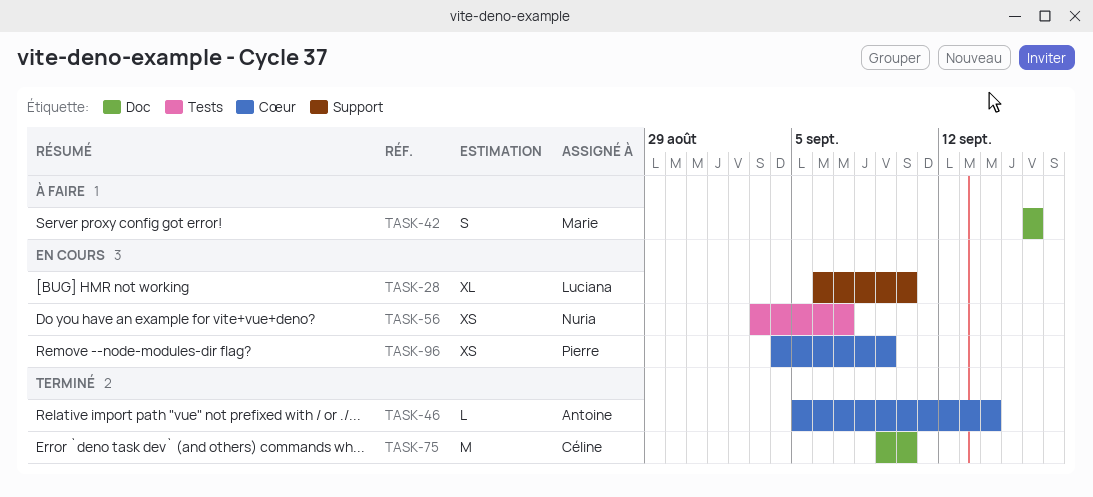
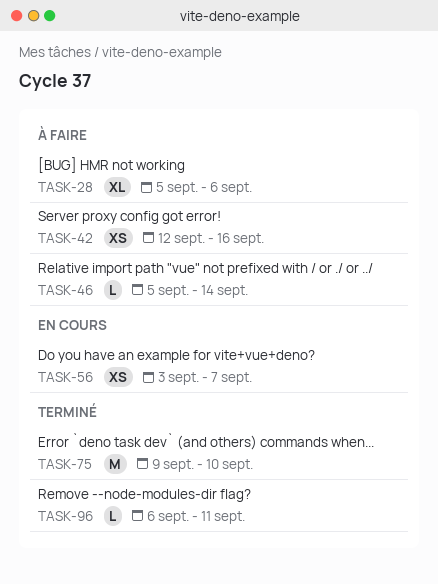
TASK-28, status: En cours -> À faire
TASK-28, start: Sep 6 -> Sep 5
TASK-28, due: Sep 10 -> Sep 6
TASK-42, estimate: S -> XS
TASK-42, start: Sep 16 -> Sep 12
TASK-46, status: Terminé -> À faire
TASK-96, status: En cours -> Terminé
TASK-96, estimate: XS -> L
TASK-96, start: Sep 4 -> Sep 6
TASK-96, due: Sep 9 -> Sep 11

